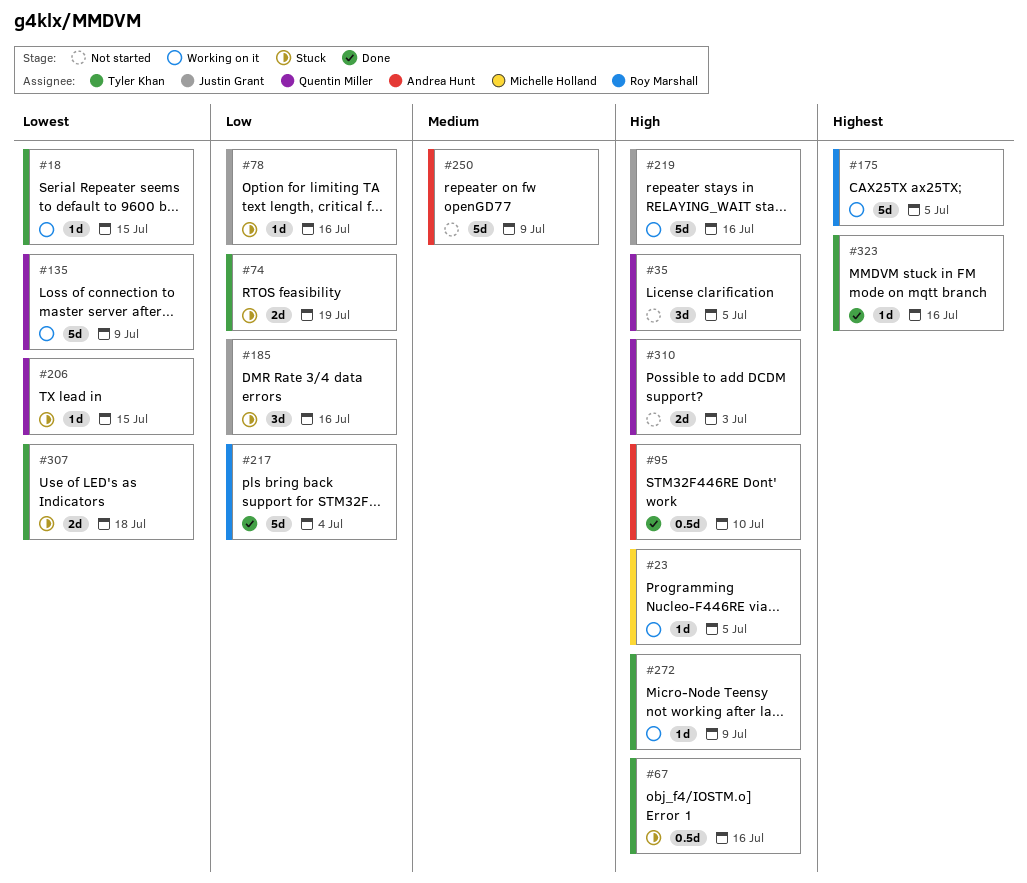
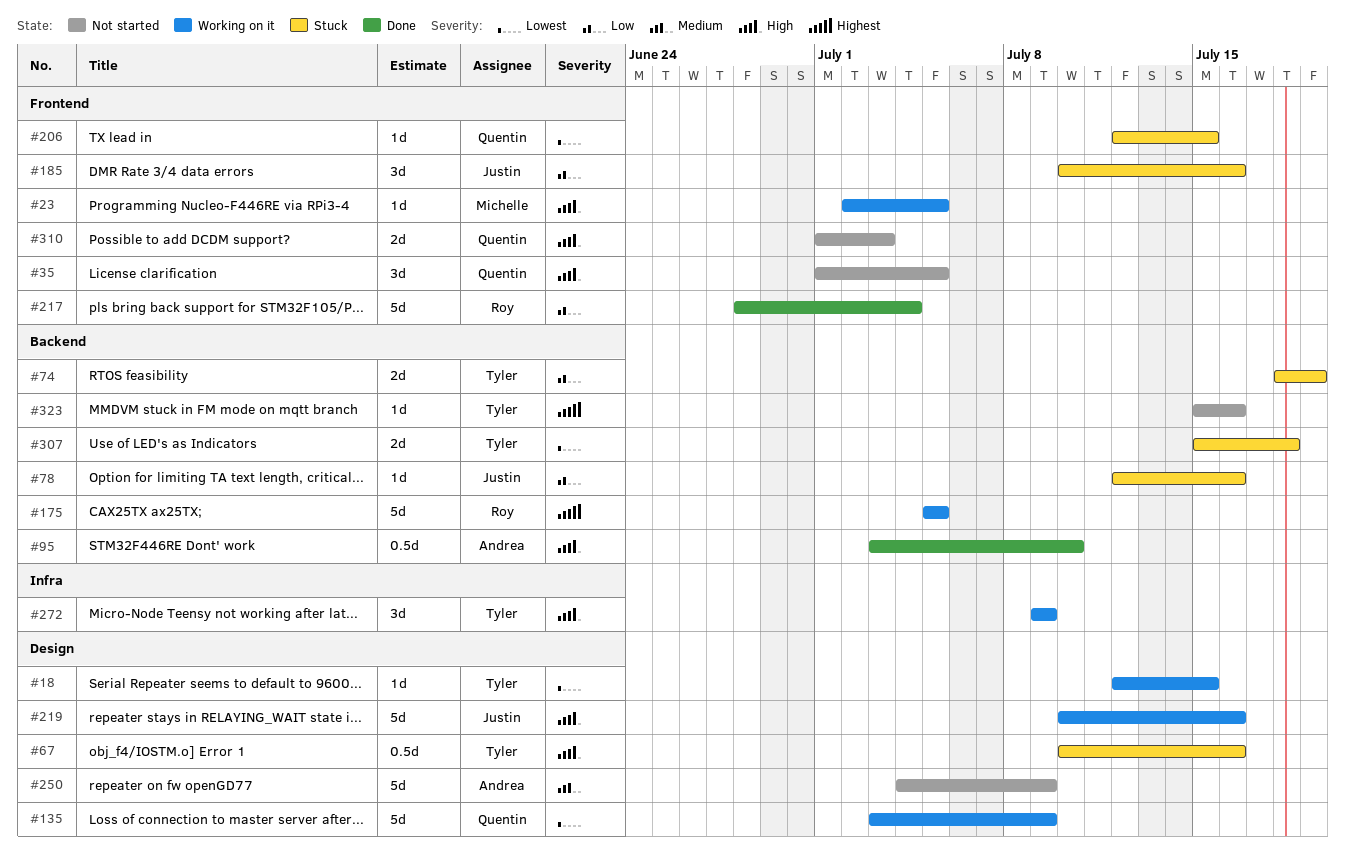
#272, estimate: 1d -> 3d
#323, status: Done -> Not started

